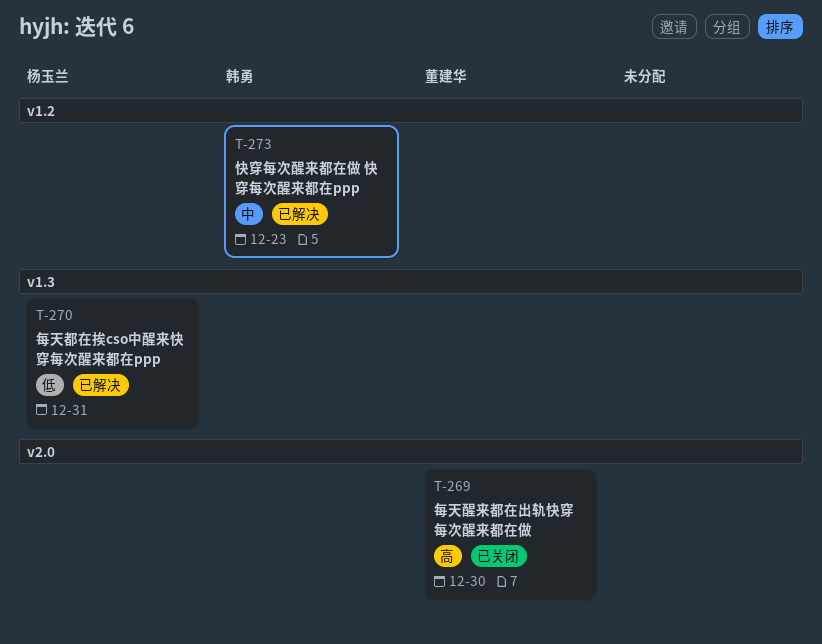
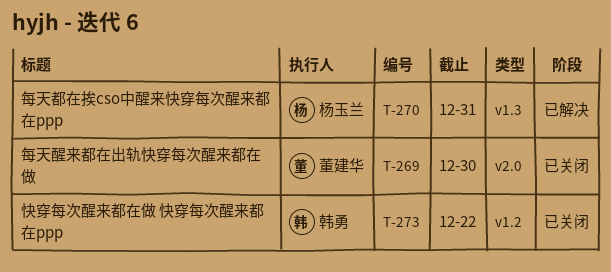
T-273, status: 已解决 -> 已关闭
T-273, due: Dec 23 -> Dec 22

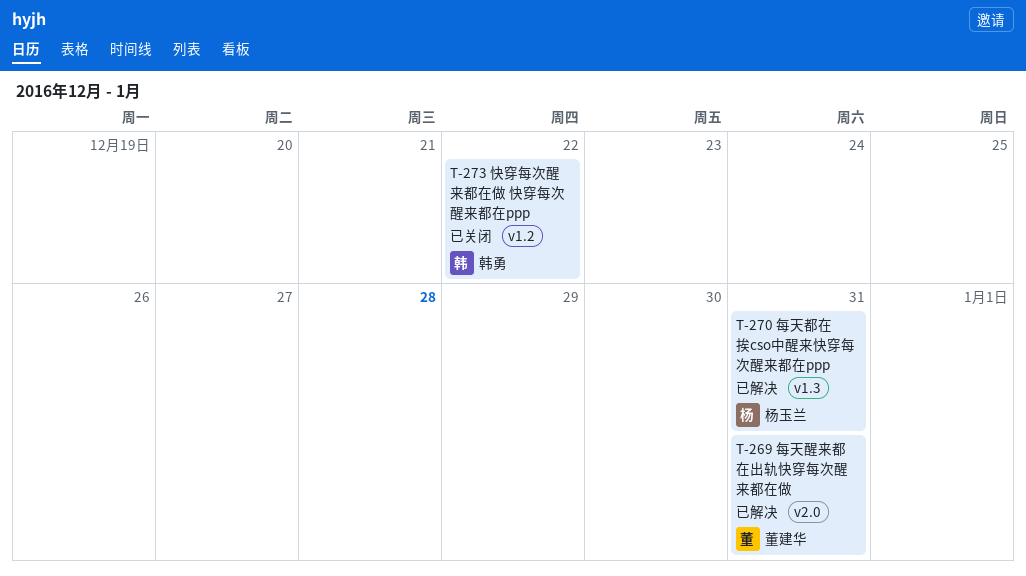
T-269, status: 已关闭 -> 已解决
T-269, due: Dec 30 -> Dec 31

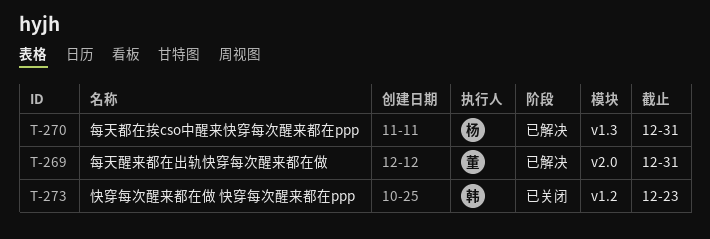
T-273, due: Dec 22 -> Dec 23

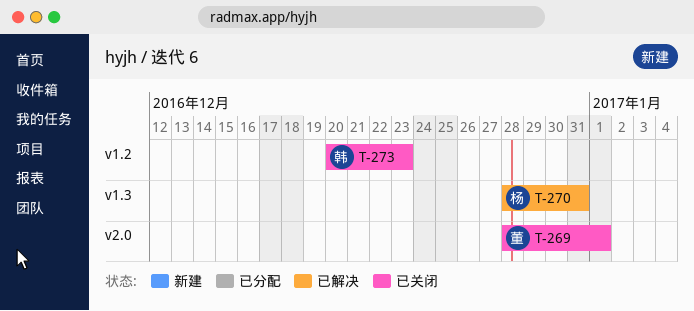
T-269, status: 已解决 -> 已关闭
T-269, due: Dec 31 -> Jan 1

